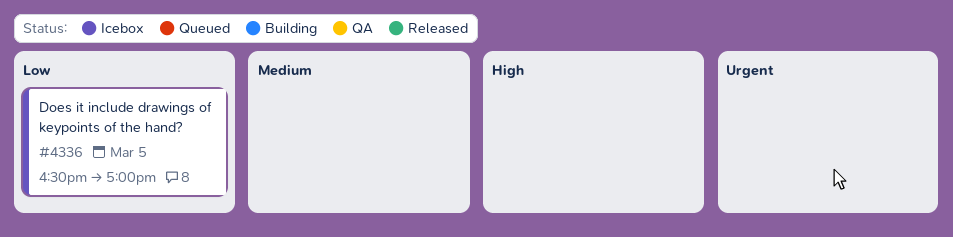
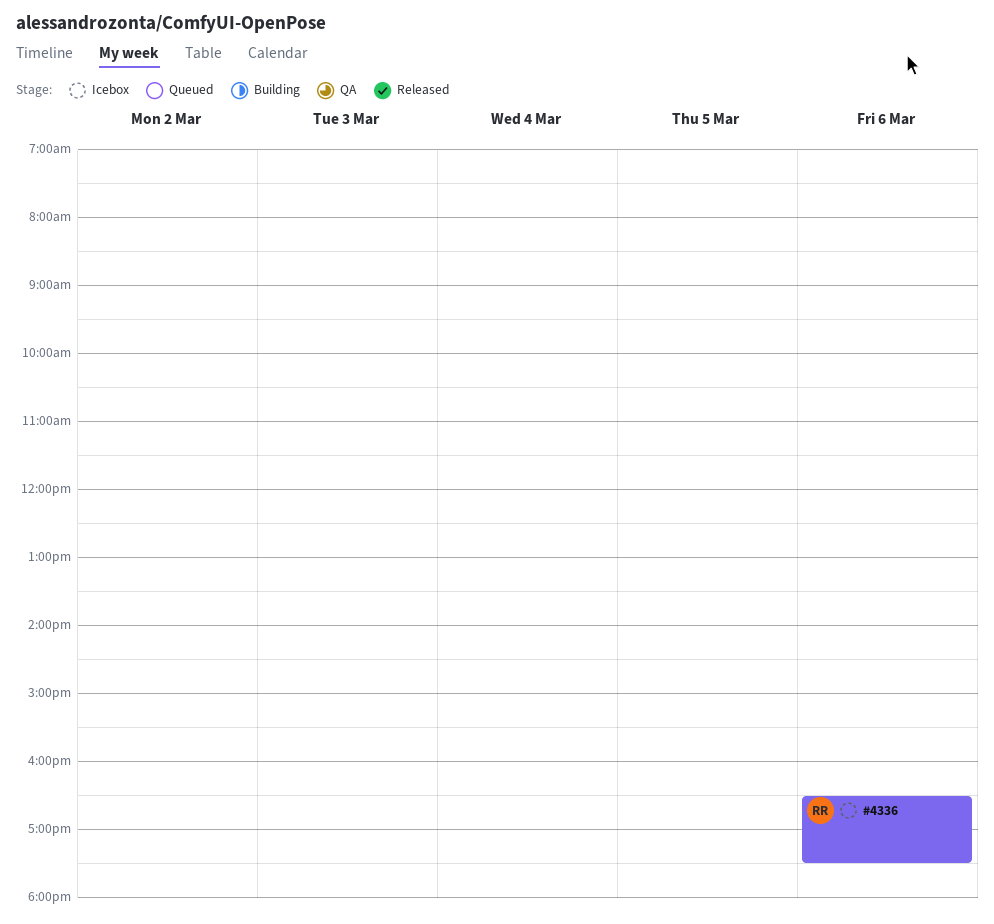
#4336, day: Mar 5 -> Mar 6
#4336, ends: 17:00 -> 17:30

